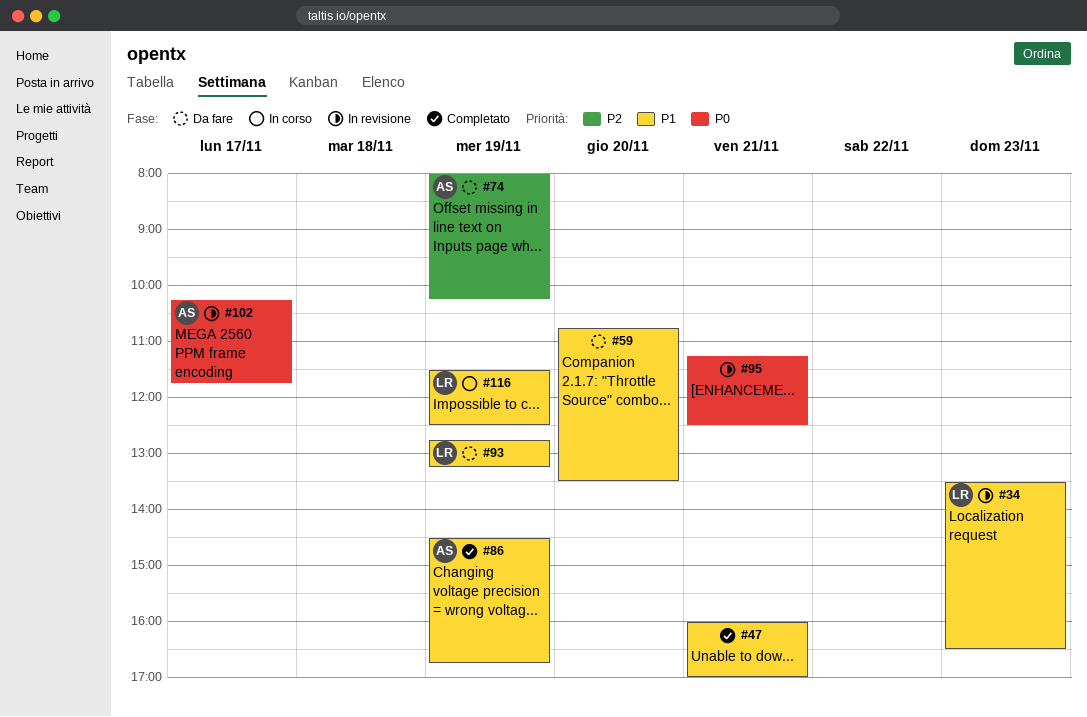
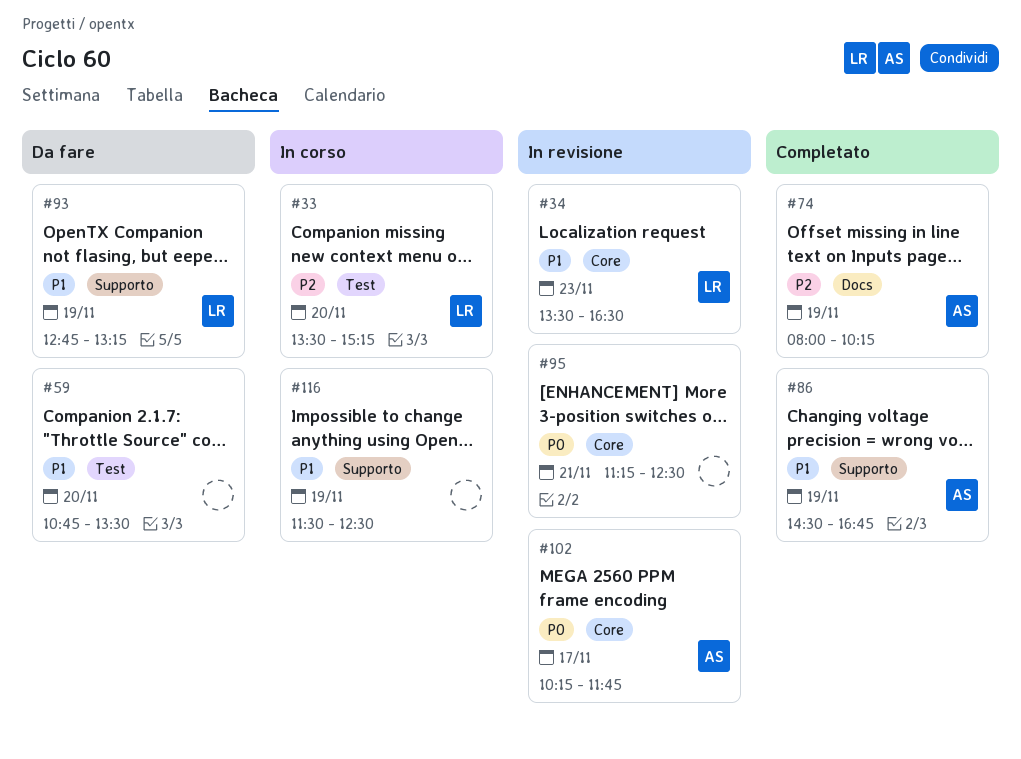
#33: none -> present
#47: present -> none
#74, status: Da fare -> Completato
#116, owner: LR -> none

